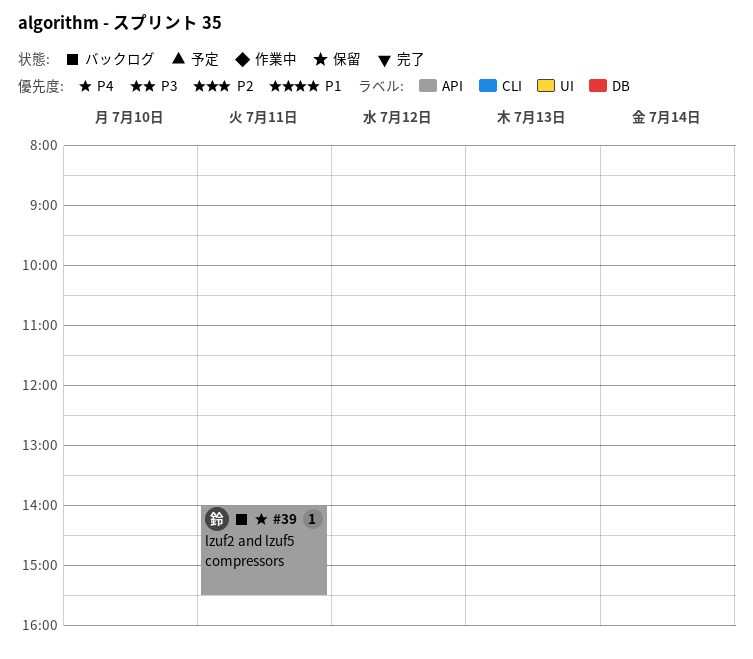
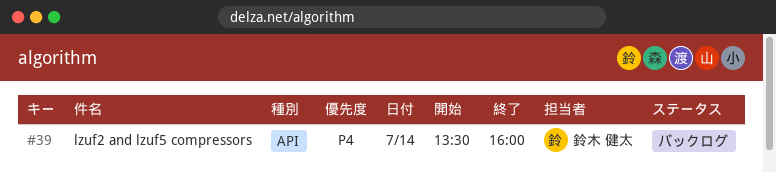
#39, day: Jul 11 -> Jul 14
#39, begins: 14:00 -> 13:30
#39, ends: 15:30 -> 16:00

